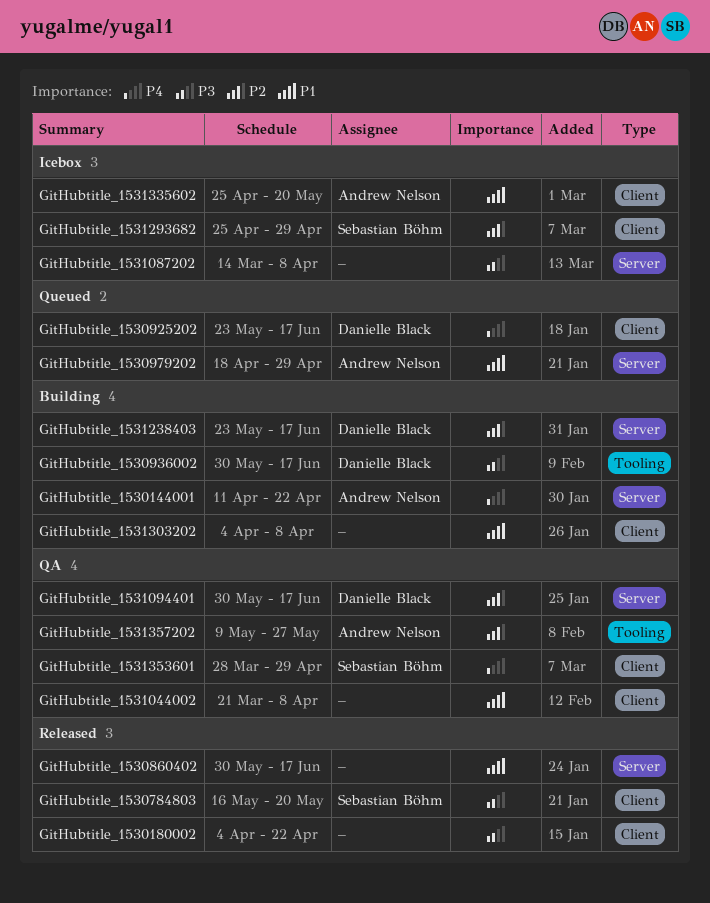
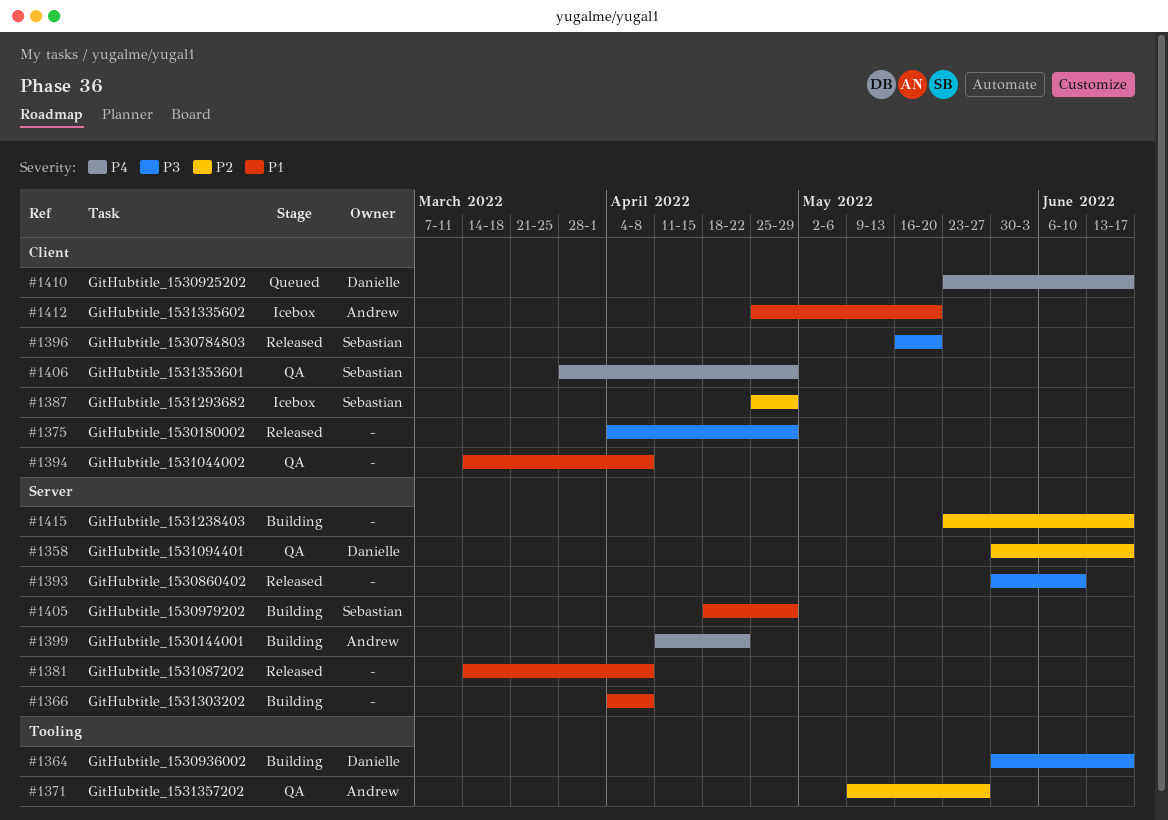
GitHubtitle_1530180002, due: Apr 22 -> Apr 29
GitHubtitle_1530860402, priority: P1 -> P3
GitHubtitle_1530860402, due: Jun 17 -> Jun 10
GitHubtitle_1530979202, status: Queued -> Building
GitHubtitle_1530979202, owner: Andrew Nelson -> Sebastian Böhm
GitHubtitle_1531044002, start: Mar 21 -> Mar 14
GitHubtitle_1531087202, status: Icebox -> Released
GitHubtitle_1531087202, priority: P3 -> P1
GitHubtitle_1531238403, owner: Danielle Black -> none
GitHubtitle_1531303202, label: Client -> Server

